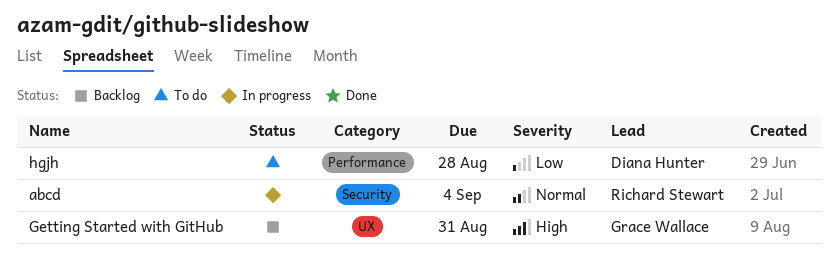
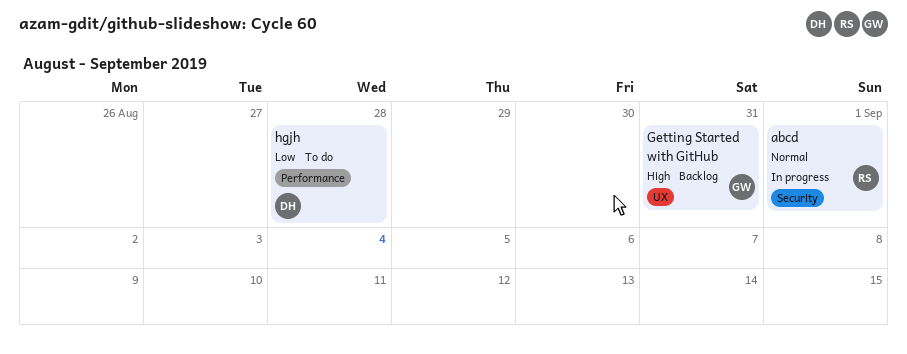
abcd, due: Sep 4 -> Sep 1

